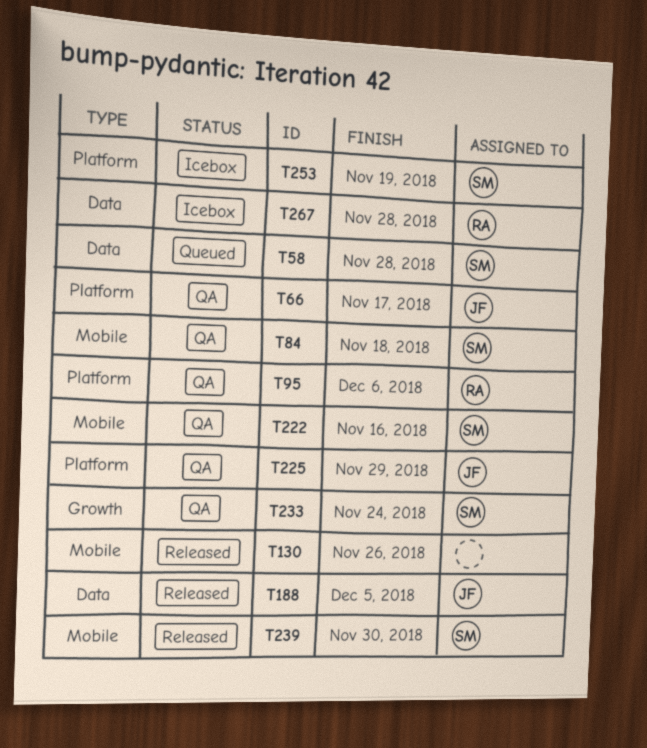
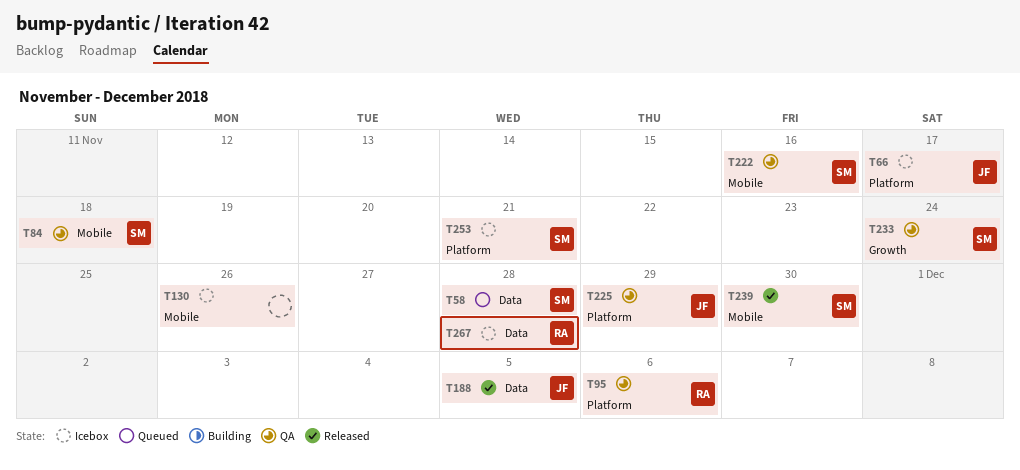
T66, status: QA -> Icebox
T130, status: Released -> Icebox
T253, due: Nov 19 -> Nov 21

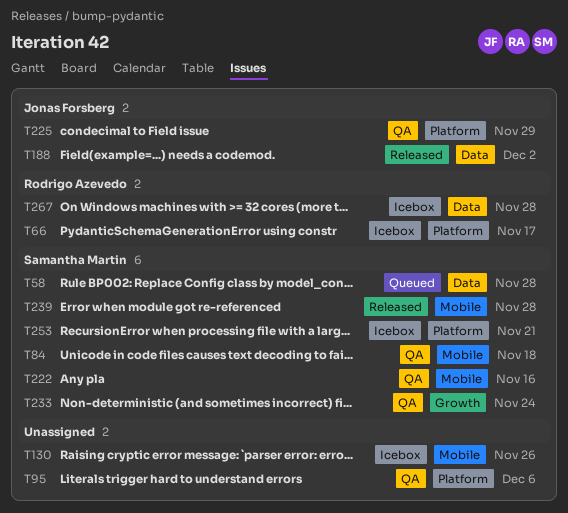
T66, owner: Jonas Forsberg -> Rodrigo Azevedo
T95, owner: Rodrigo Azevedo -> none
T188, due: Dec 5 -> Dec 2
T239, due: Nov 30 -> Nov 28

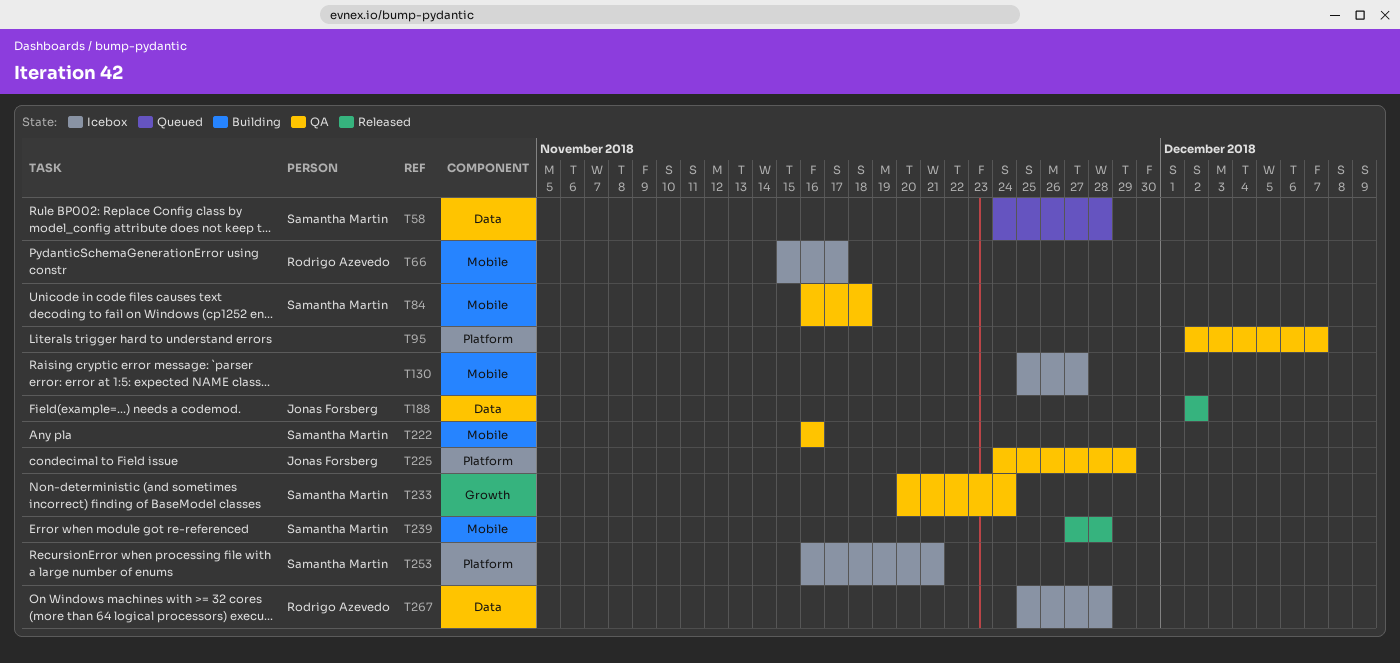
T66, label: Platform -> Mobile
T95, due: Dec 6 -> Dec 7
T130, due: Nov 26 -> Nov 27

